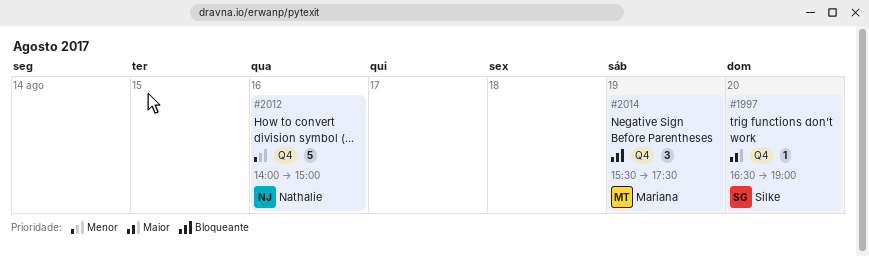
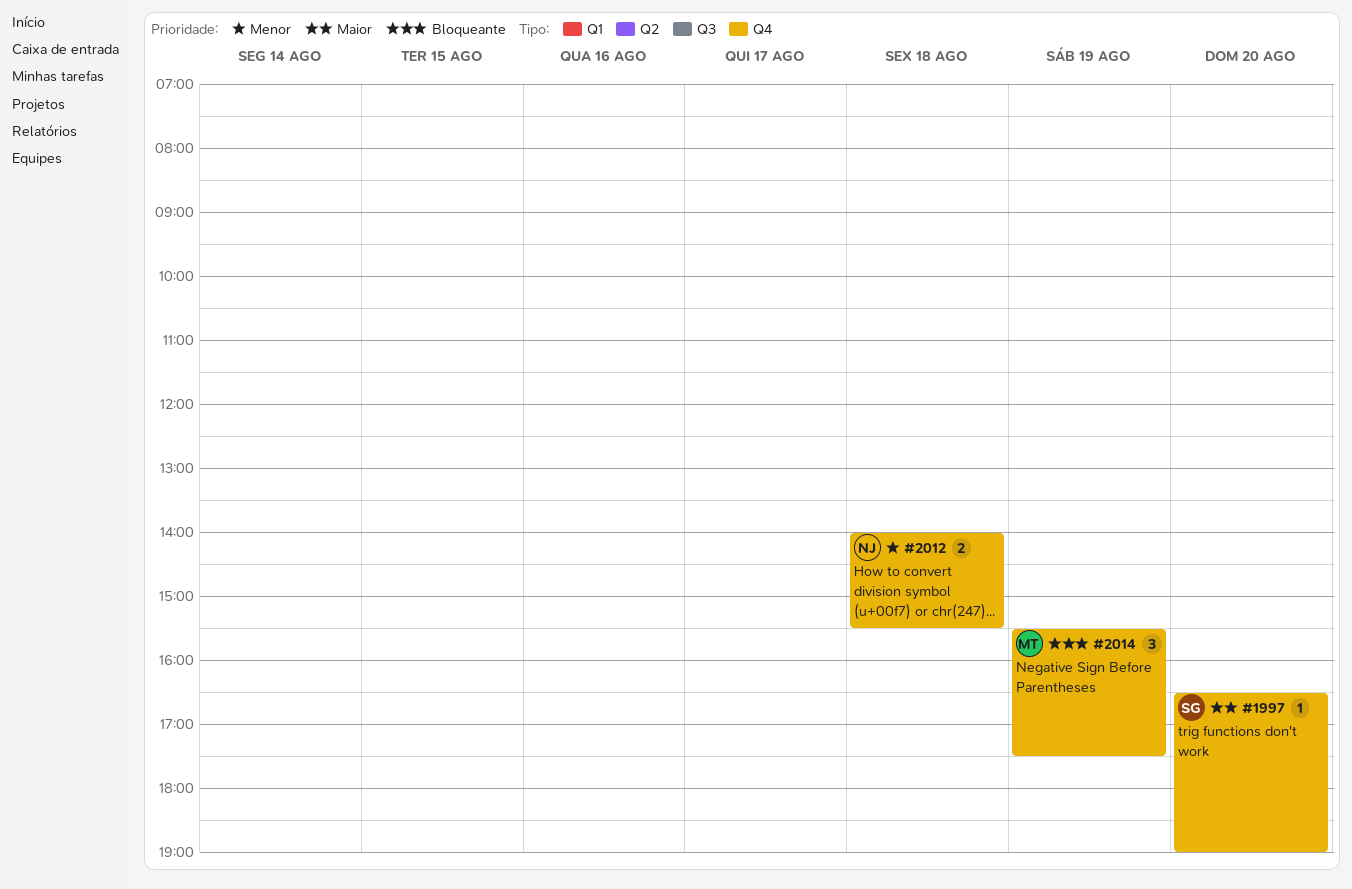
#2012, estimate: 5 -> 2
#2012, day: Aug 16 -> Aug 18
#2012, ends: 15:00 -> 15:30

